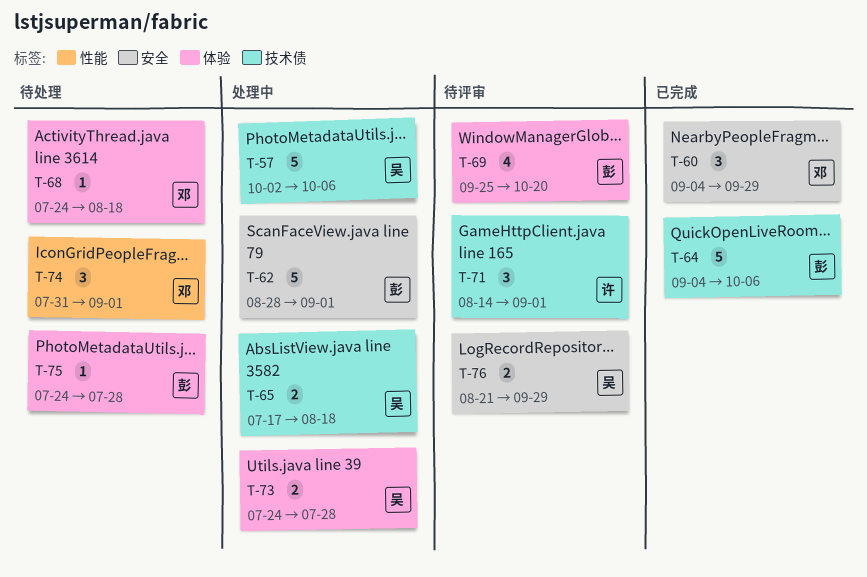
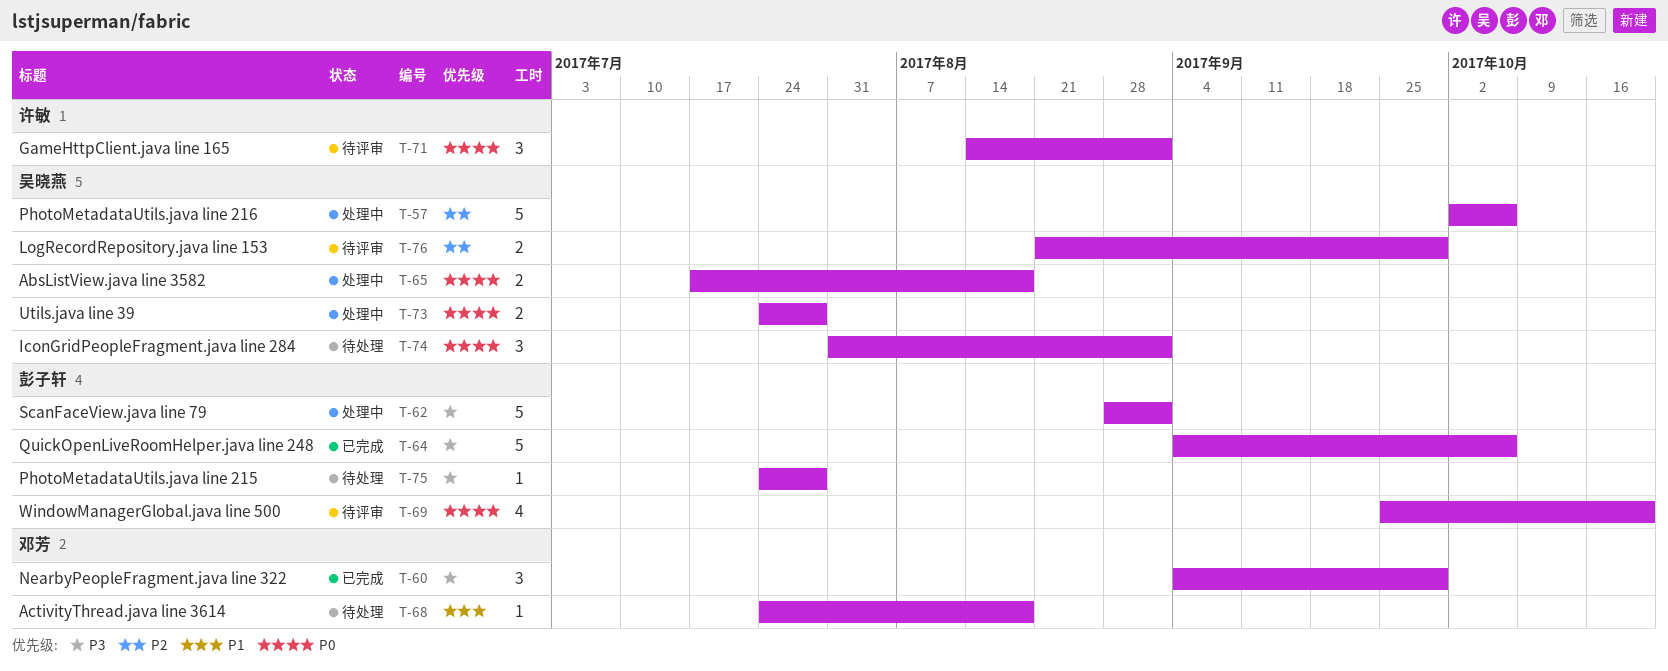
T-74, owner: 邓芳 -> 吴晓燕

